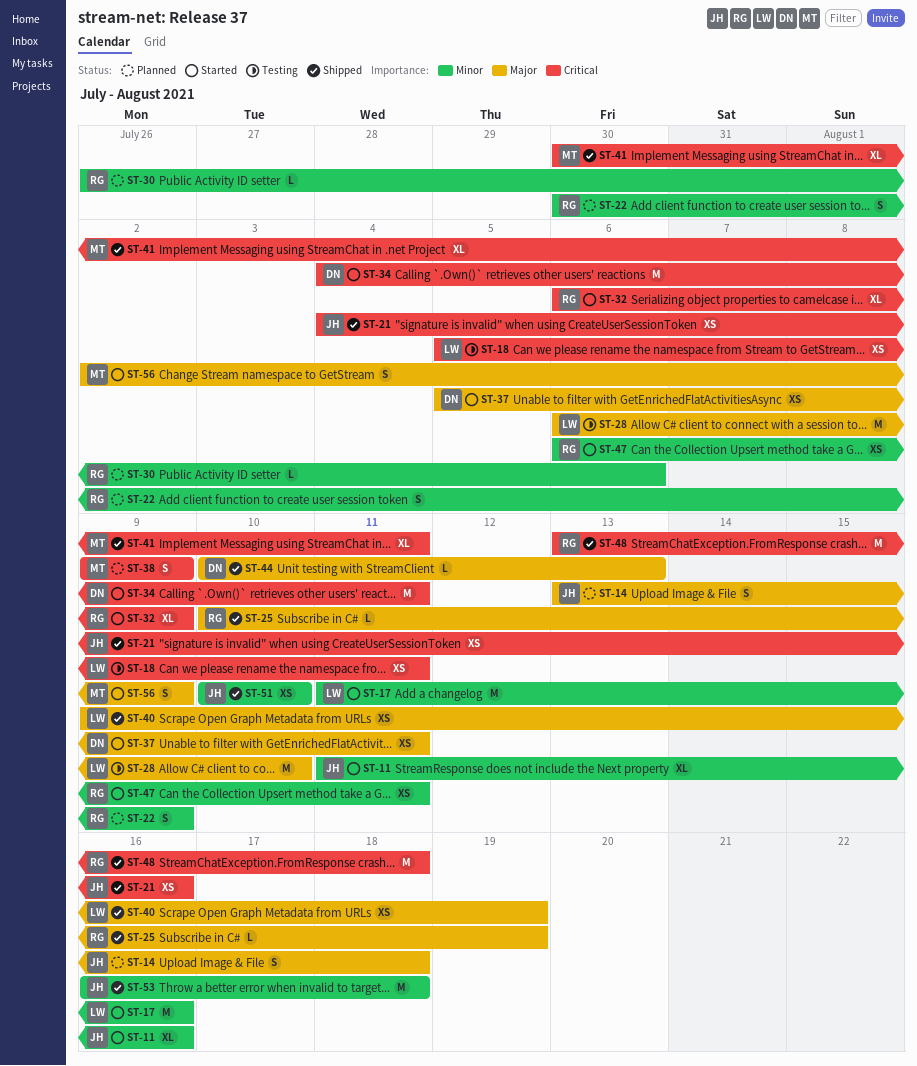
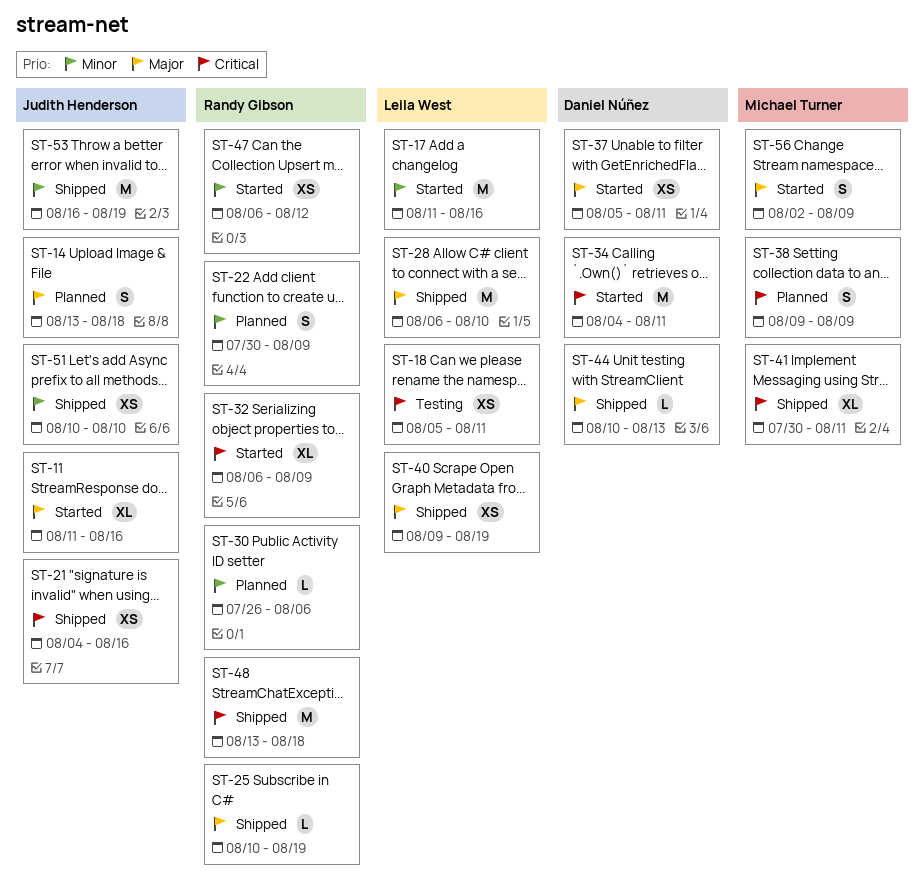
ST-11, priority: Minor -> Major
ST-28, status: Testing -> Shipped
ST-47, due: Aug 11 -> Aug 12
ST-53, due: Aug 18 -> Aug 19

